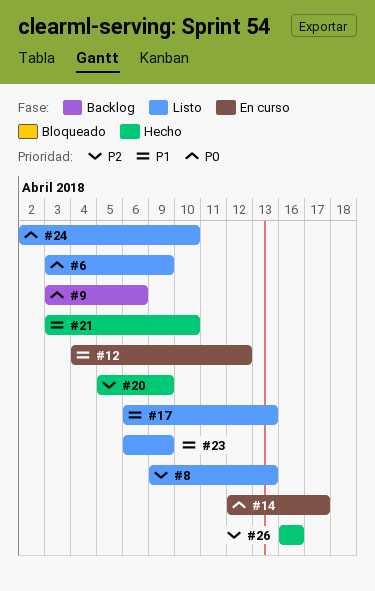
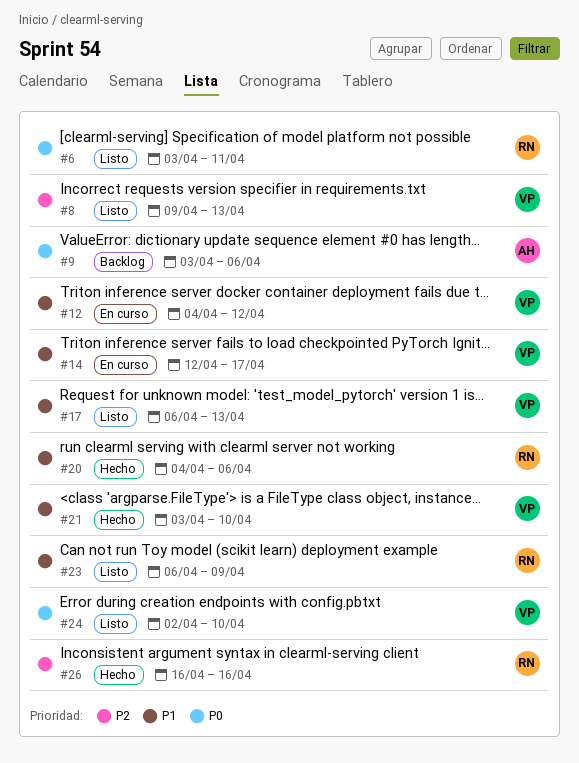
#6, due: Apr 9 -> Apr 11
#14, priority: P0 -> P1
#20, priority: P2 -> P1
#20, start: Apr 5 -> Apr 4
#20, due: Apr 9 -> Apr 6

